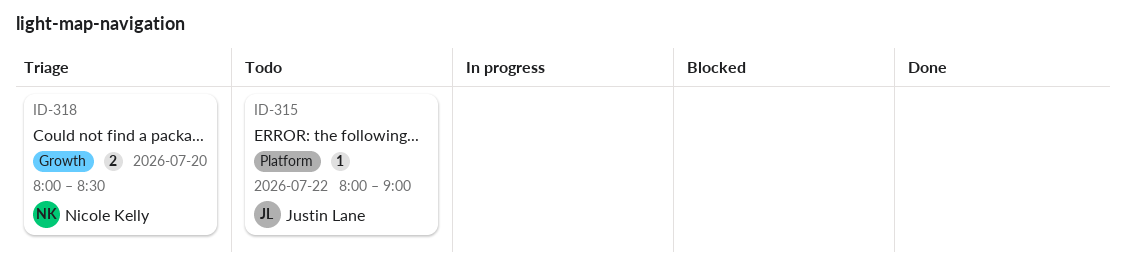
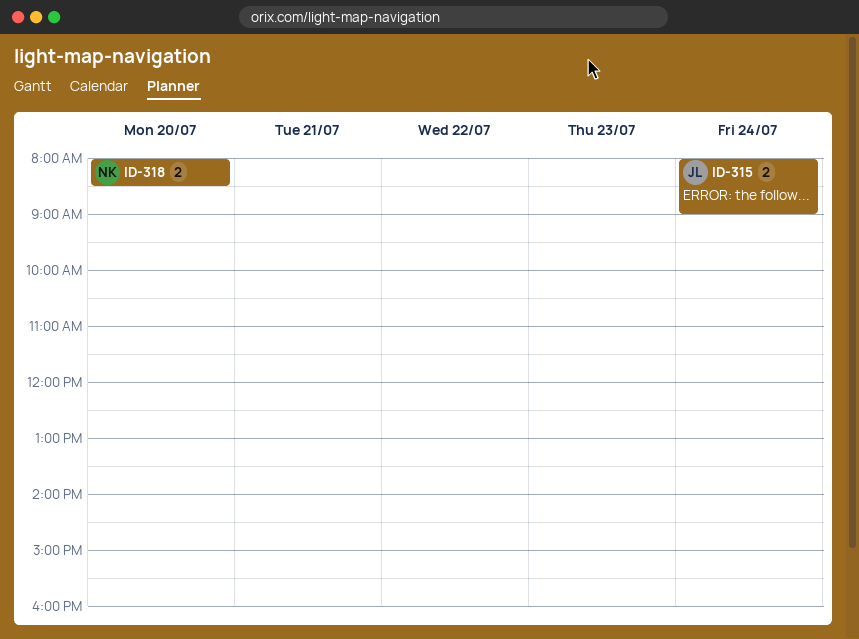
ID-315, estimate: 1 -> 2
ID-315, day: Jul 22 -> Jul 24

